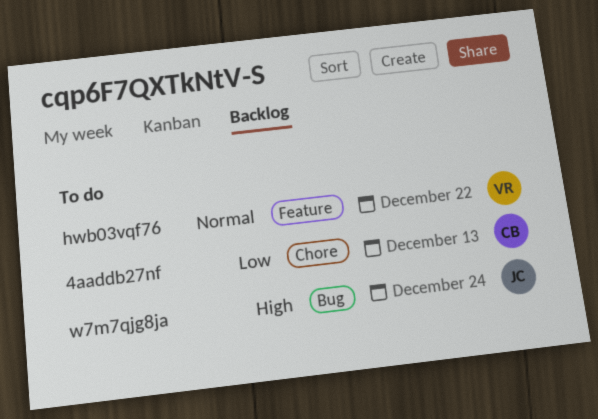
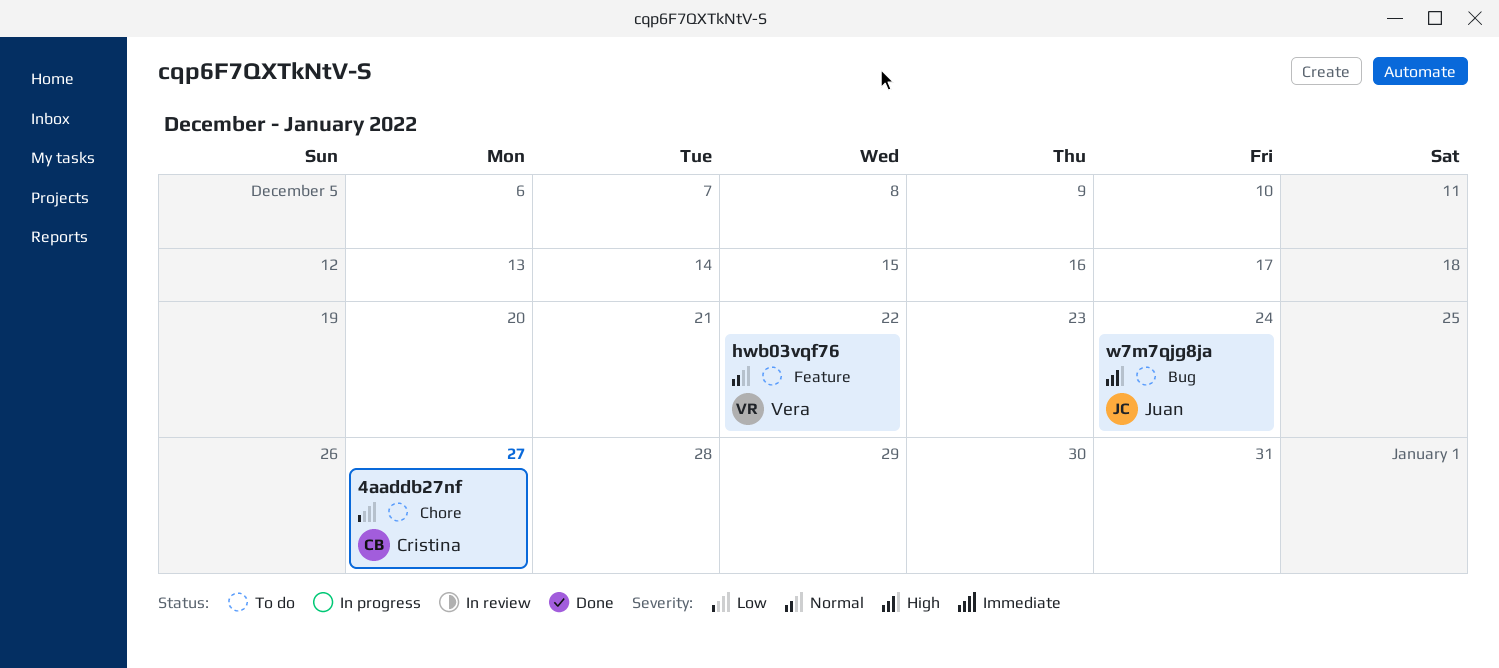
4aaddb27nf, due: Dec 13 -> Dec 27

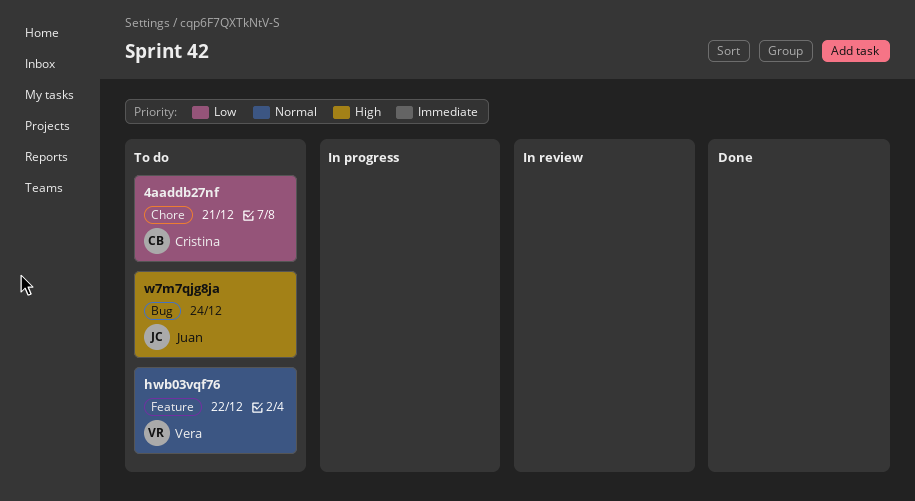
4aaddb27nf, due: Dec 27 -> Dec 21

